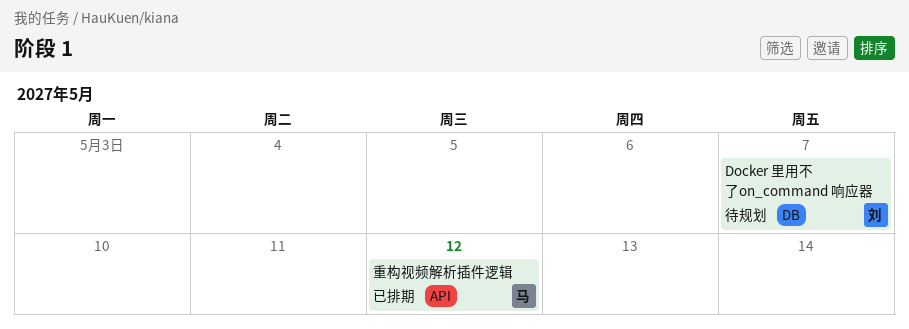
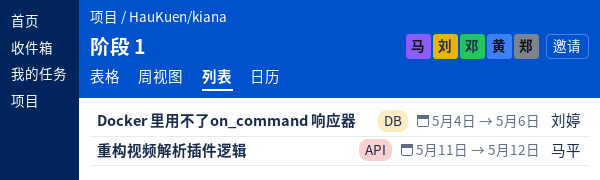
Docker 里用不了on_command 响应器, due: May 7 -> May 6

